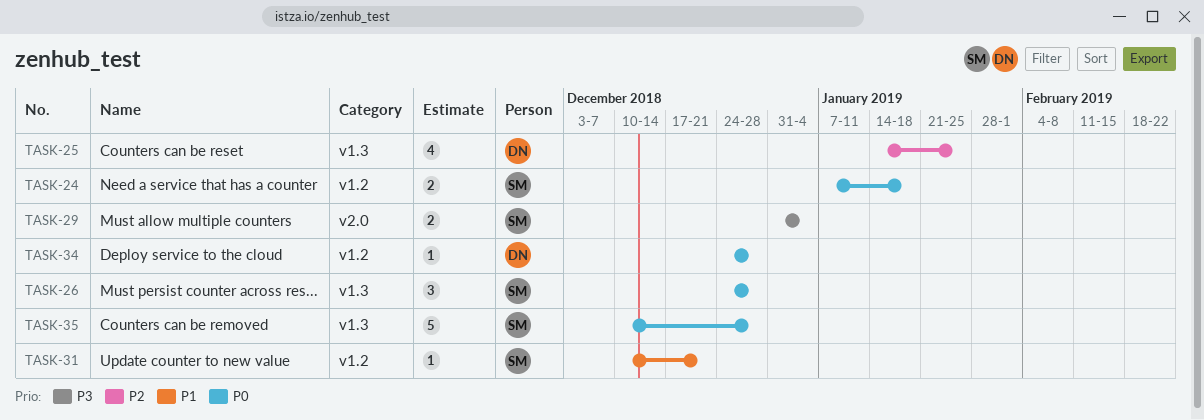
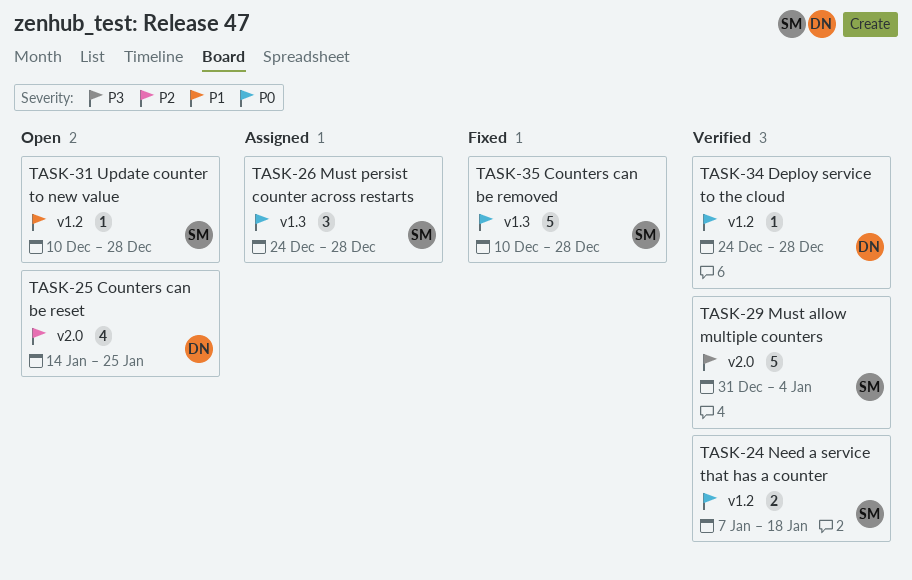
TASK-25, label: v1.3 -> v2.0
TASK-29, estimate: 2 -> 5
TASK-31, due: Dec 21 -> Dec 28

